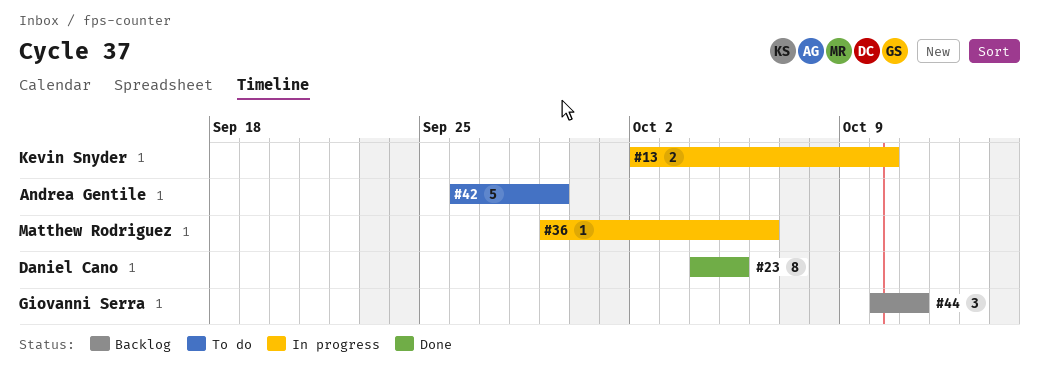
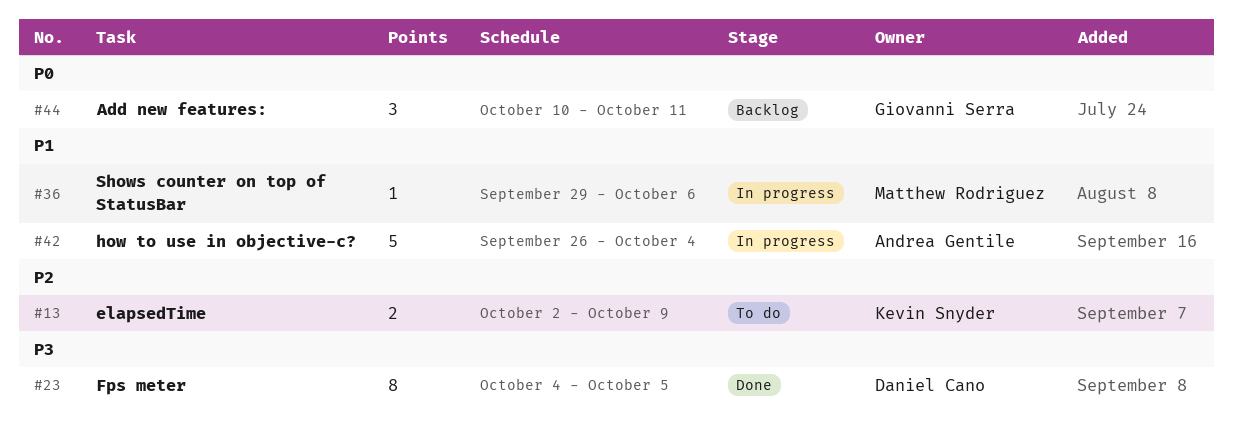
#13, status: In progress -> To do
#13, due: Oct 10 -> Oct 9
#42, status: To do -> In progress
#42, due: Sep 29 -> Oct 4

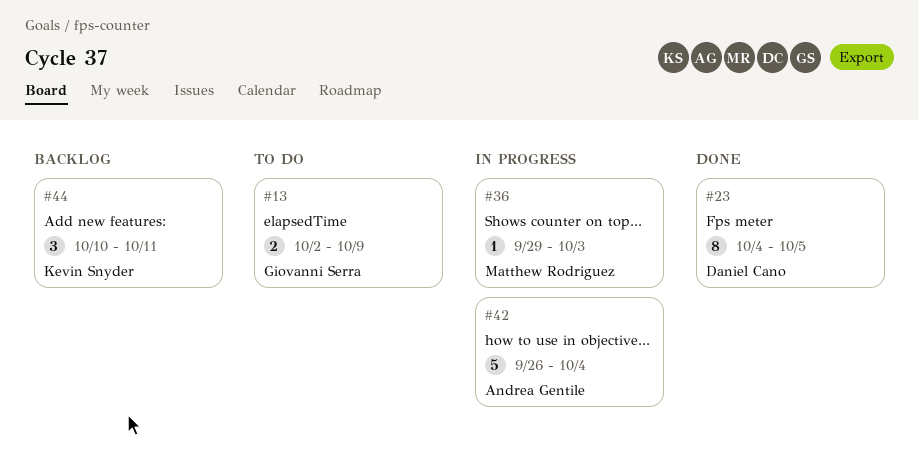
#13, owner: Kevin Snyder -> Giovanni Serra
#36, due: Oct 6 -> Oct 3
#44, owner: Giovanni Serra -> Kevin Snyder

